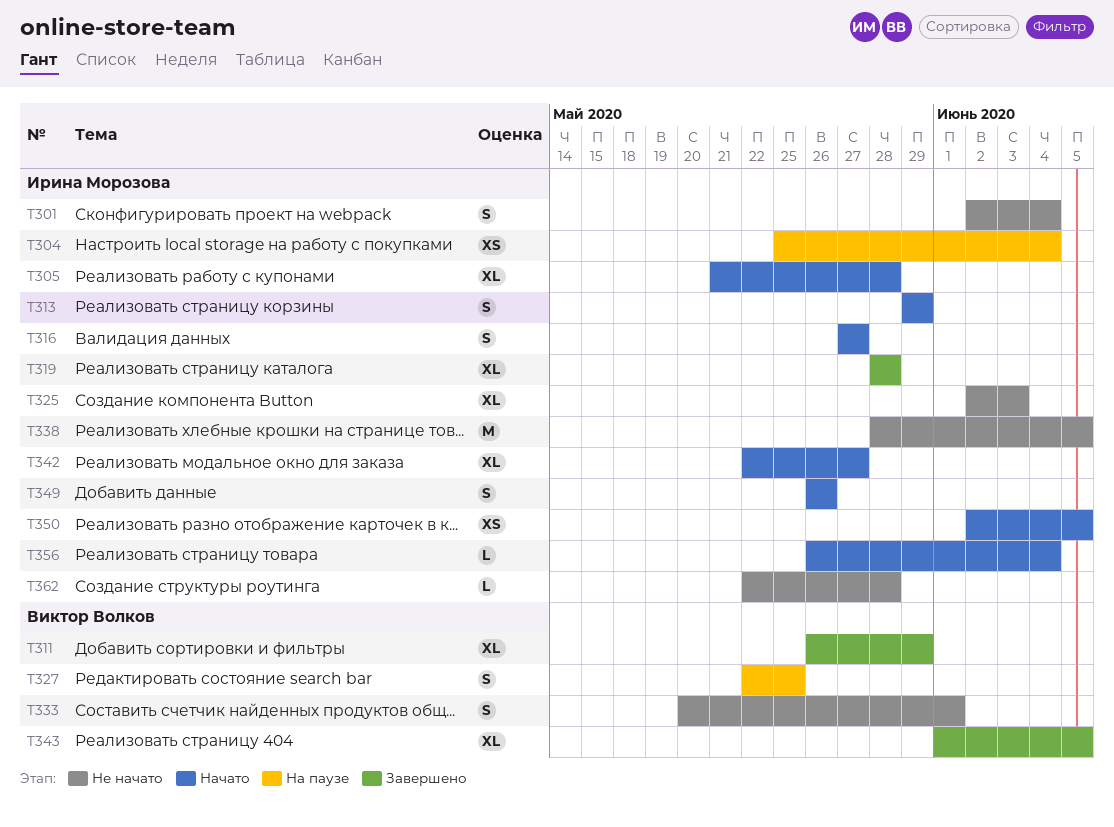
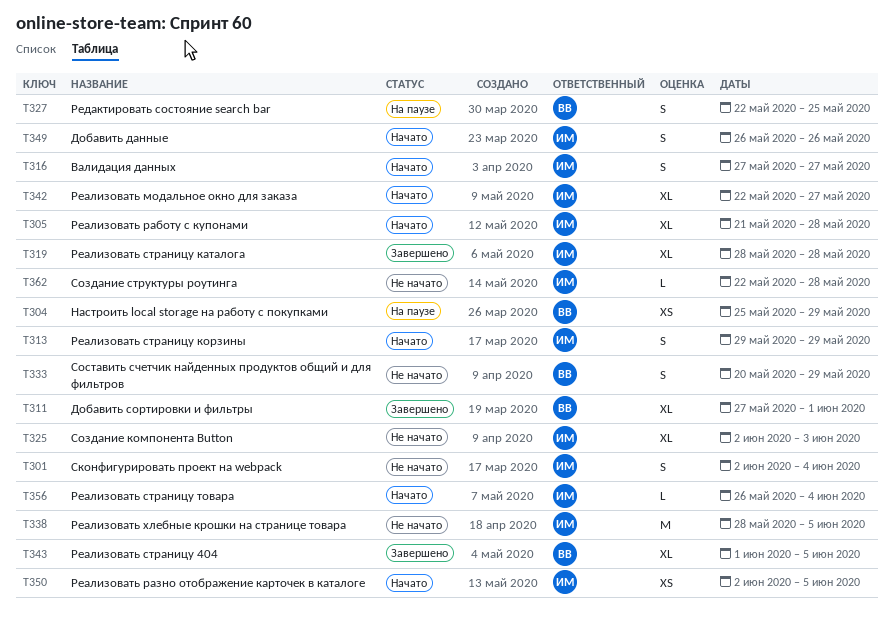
T304, owner: Ирина Морозова -> Виктор Волков
T304, due: Jun 4 -> May 29
T311, start: May 26 -> May 27
T311, due: May 29 -> Jun 1
T333, due: Jun 1 -> May 29

